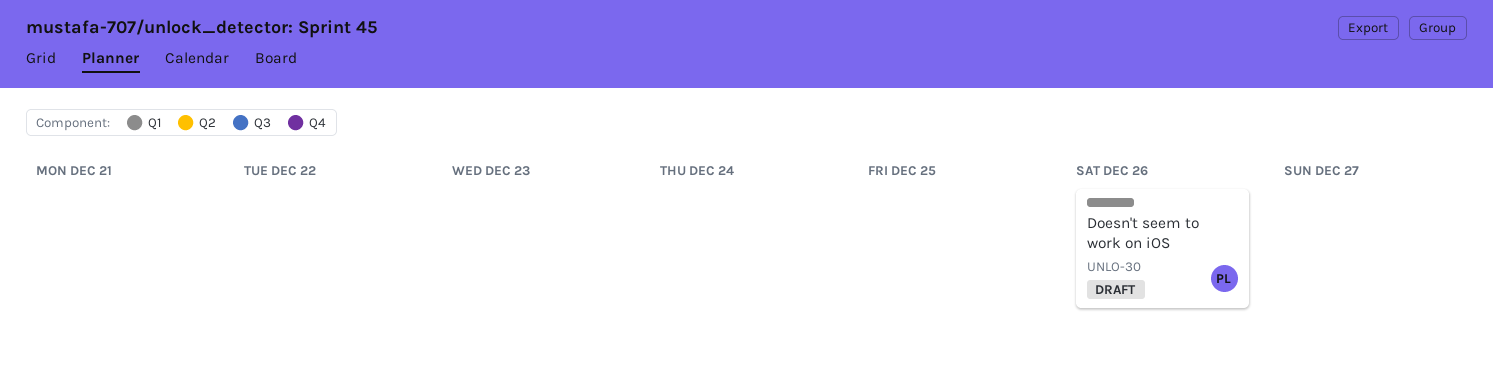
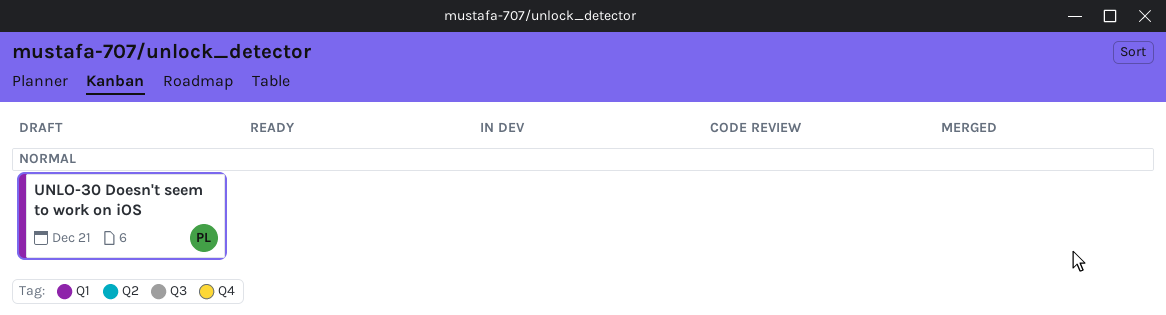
UNLO-30, due: Dec 26 -> Dec 21

